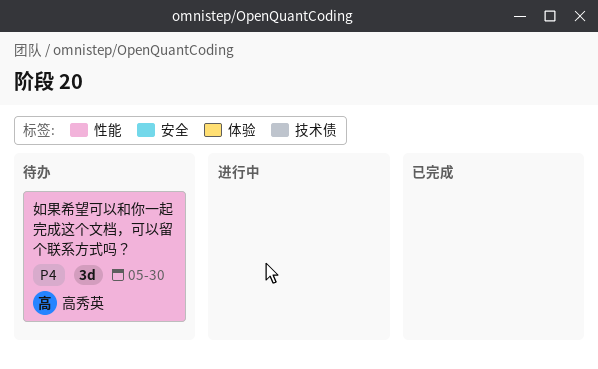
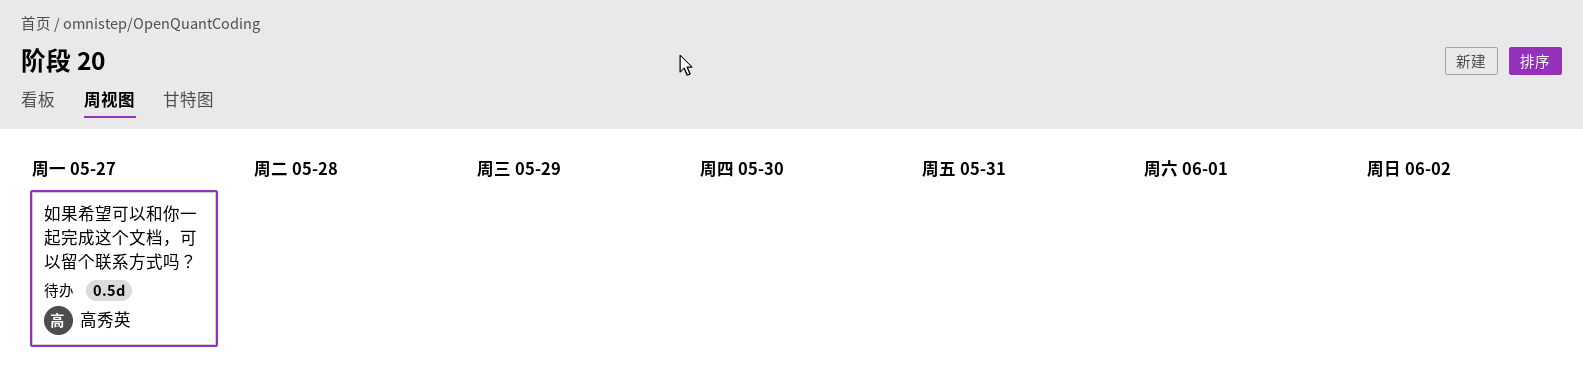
如果希望可以和你一起完成这个文档，可以留个联系方式吗？, estimate: 3d -> 0.5d
如果希望可以和你一起完成这个文档，可以留个联系方式吗？, due: May 30 -> May 27

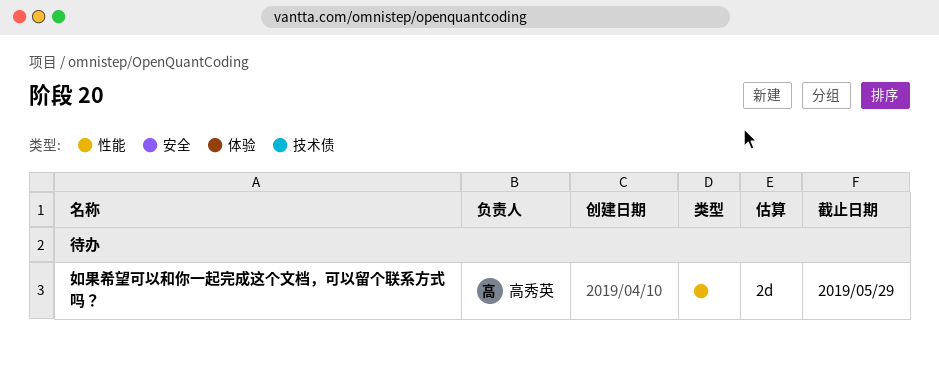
如果希望可以和你一起完成这个文档，可以留个联系方式吗？, estimate: 0.5d -> 2d
如果希望可以和你一起完成这个文档，可以留个联系方式吗？, due: May 27 -> May 29

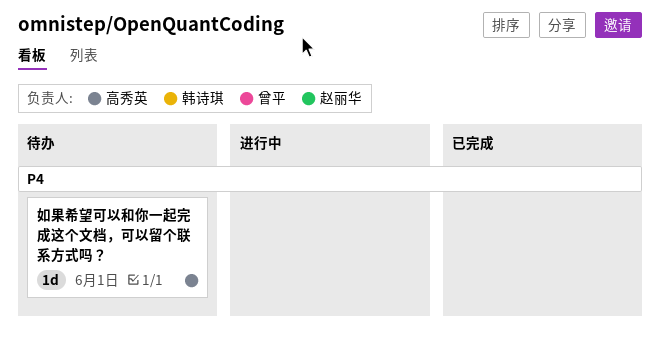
如果希望可以和你一起完成这个文档，可以留个联系方式吗？, estimate: 2d -> 1d
如果希望可以和你一起完成这个文档，可以留个联系方式吗？, due: May 29 -> Jun 1

